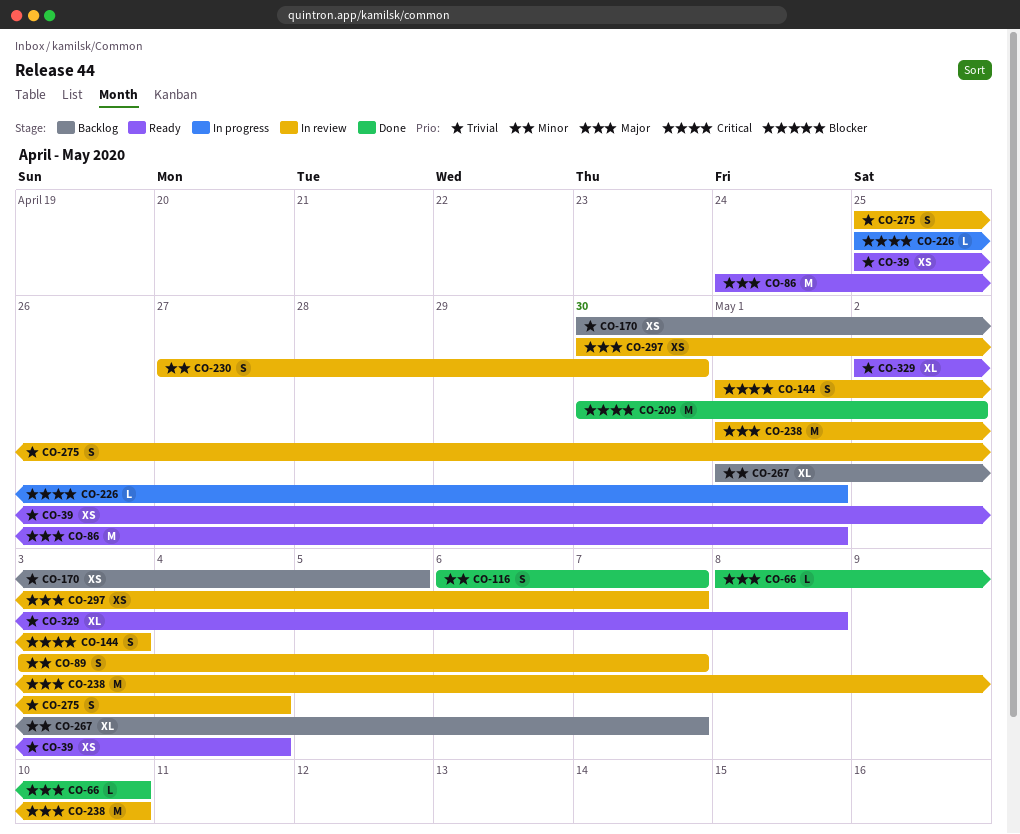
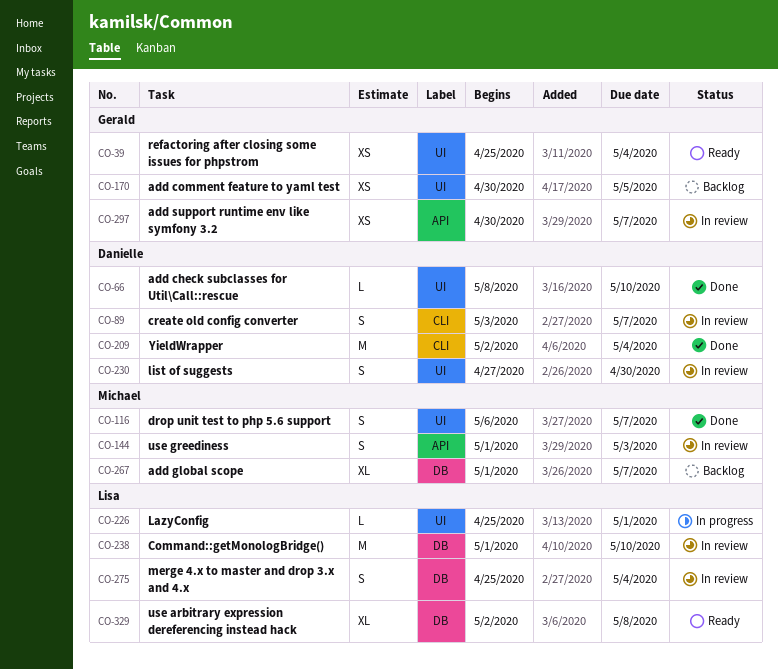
CO-86: present -> none
CO-209, start: Apr 30 -> May 2
CO-209, due: May 2 -> May 4

